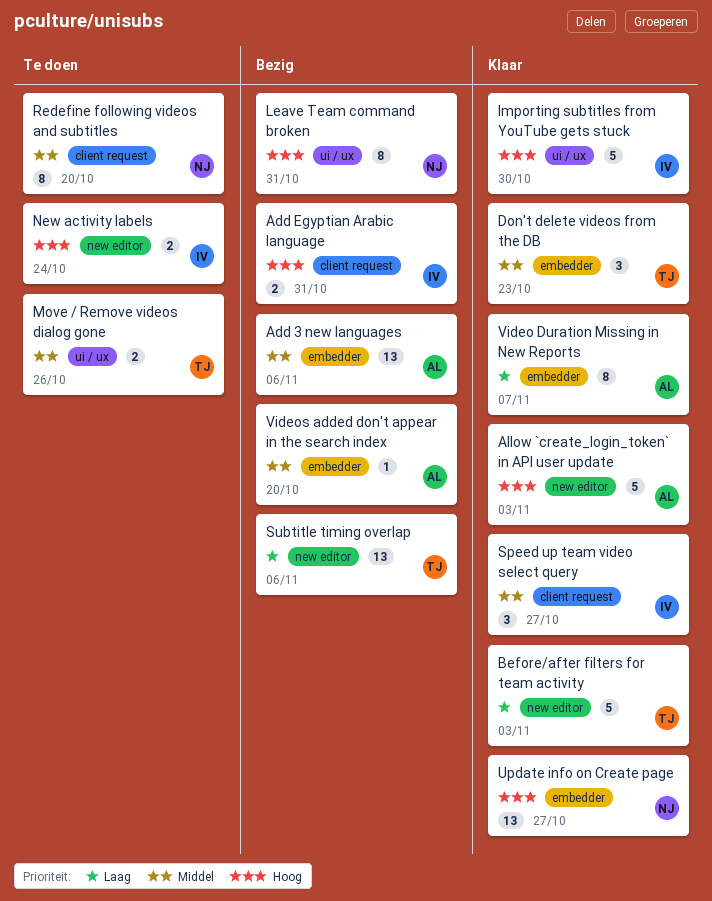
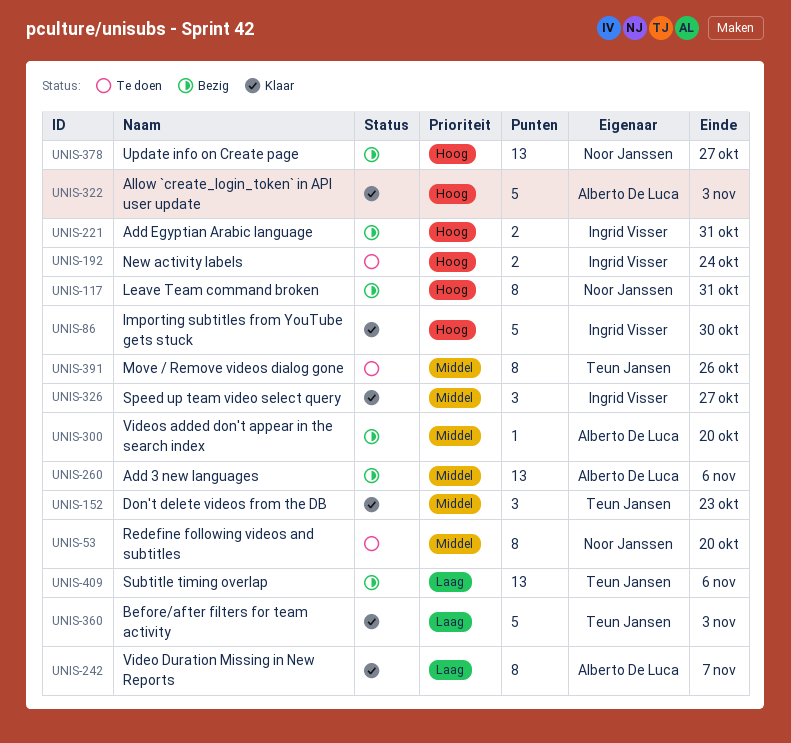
Move / Remove videos dialog gone, estimate: 2 -> 8
Update info on Create page, status: Klaar -> Bezig

